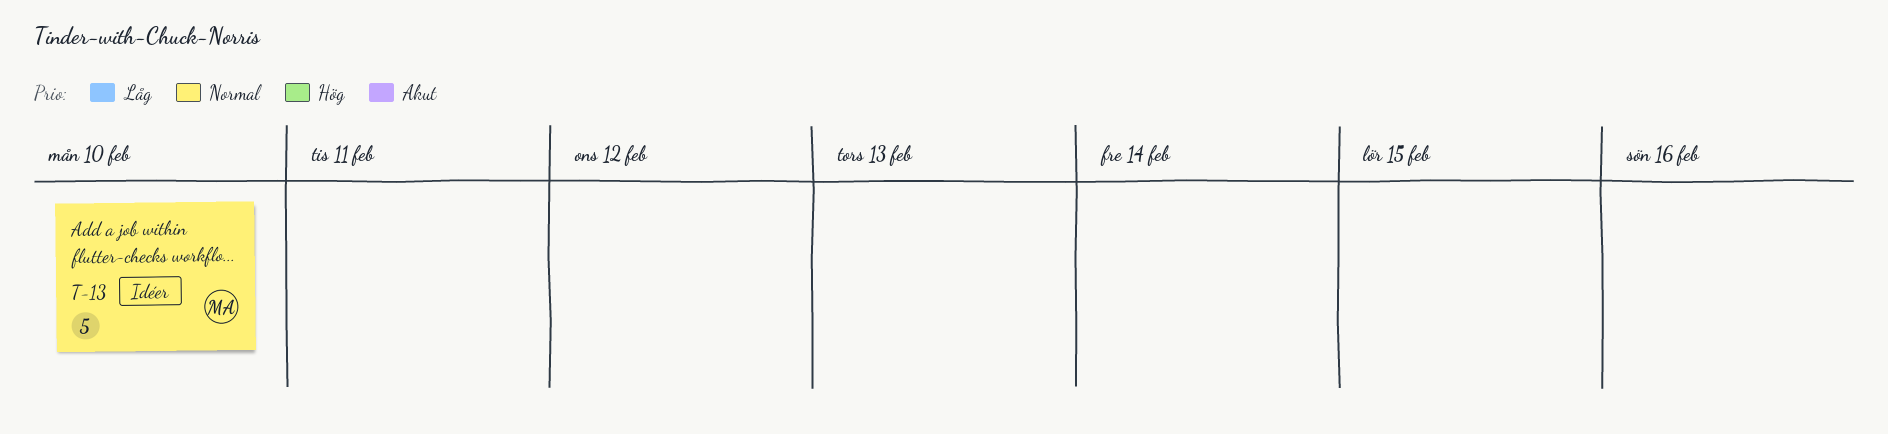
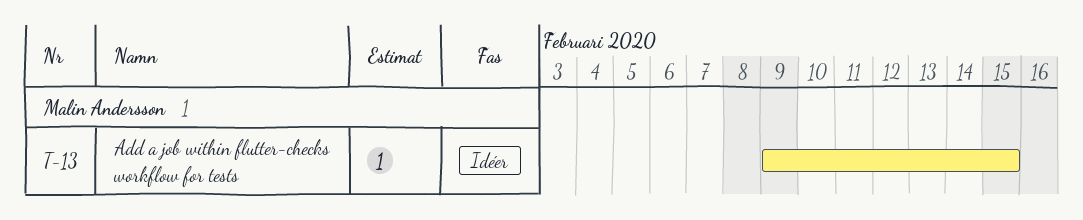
T-13, estimate: 5 -> 1
T-13, due: Feb 10 -> Feb 15

